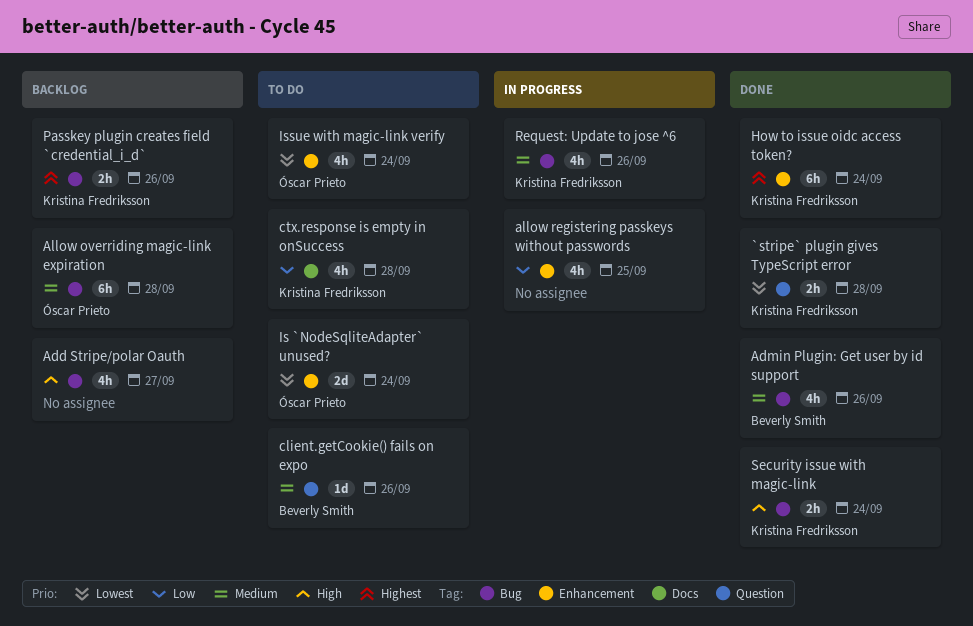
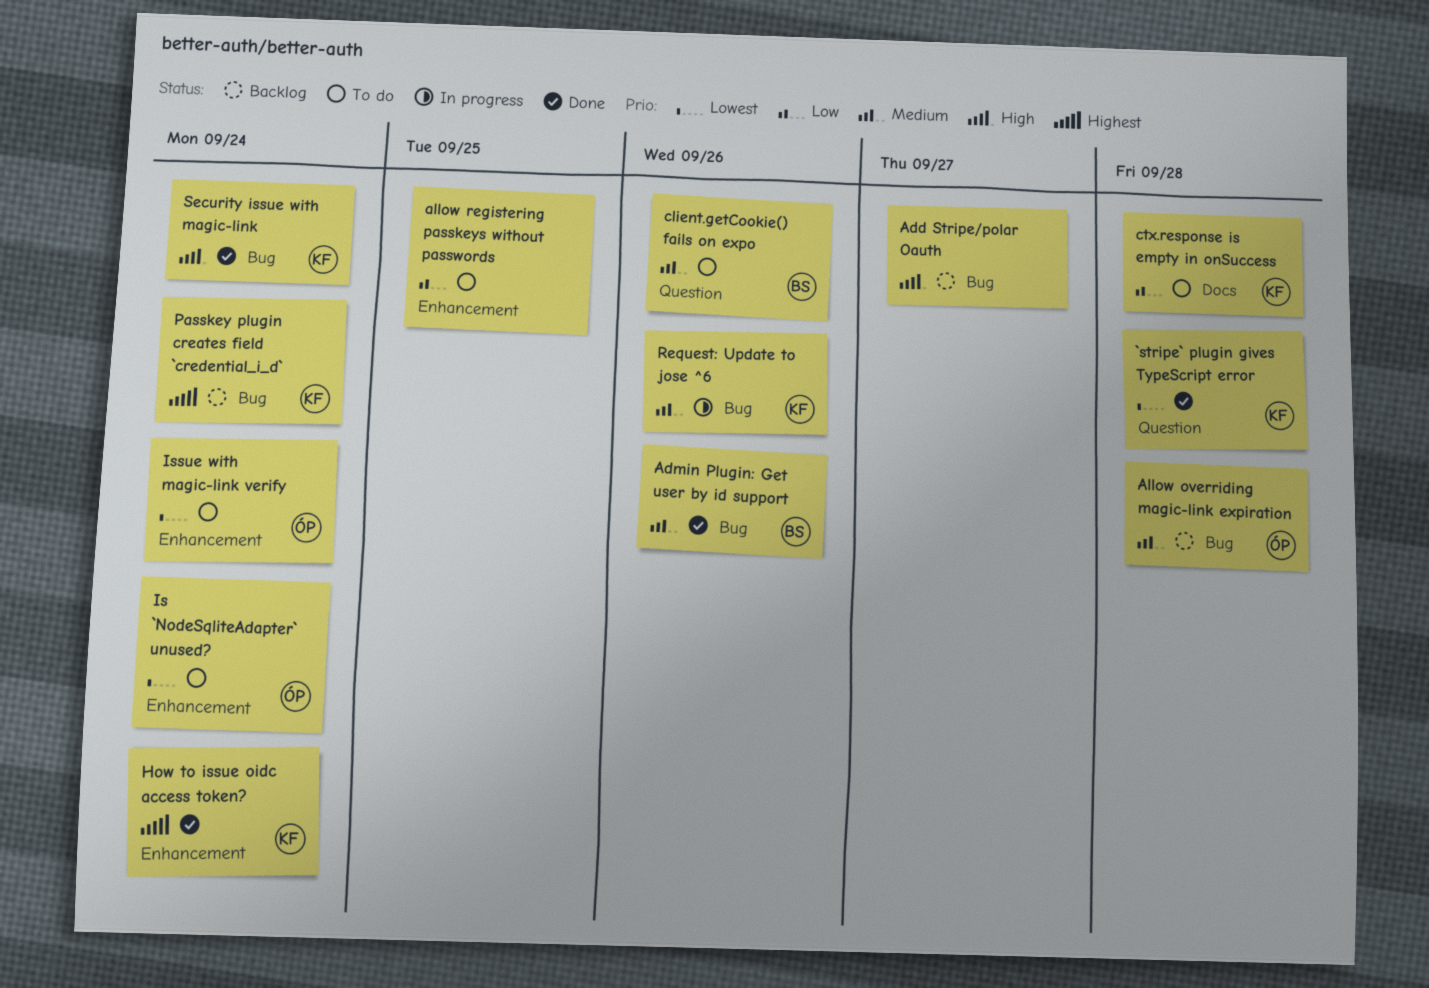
allow registering passkeys without passwords, status: In progress -> To do
Passkey plugin creates field `credential_i_d`, due: Sep 26 -> Sep 24

